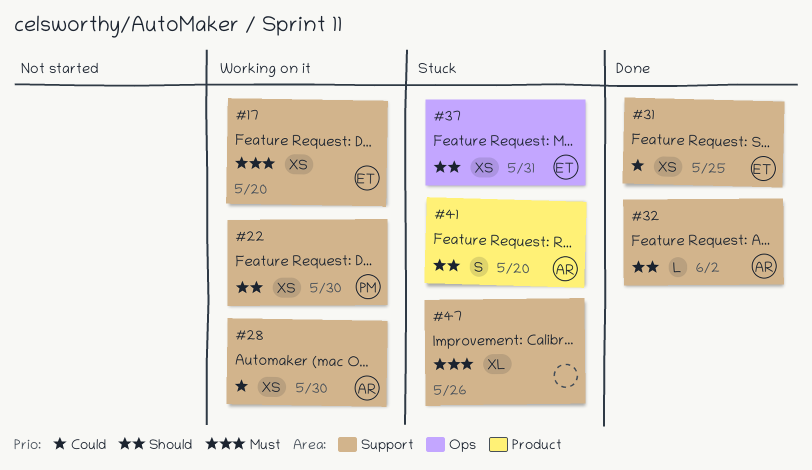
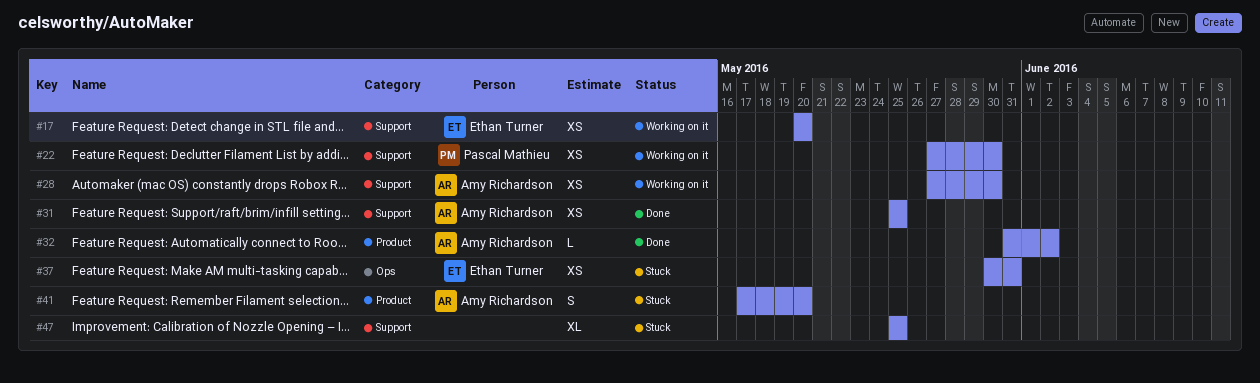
#31, owner: Ethan Turner -> Amy Richardson
#32, label: Support -> Product
#47, due: May 26 -> May 25

